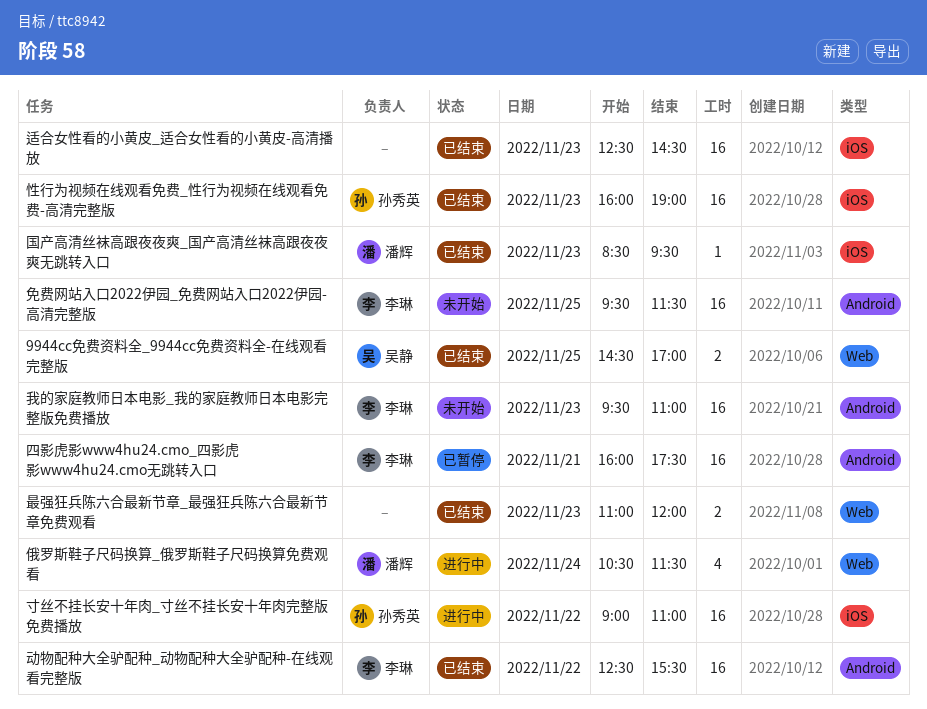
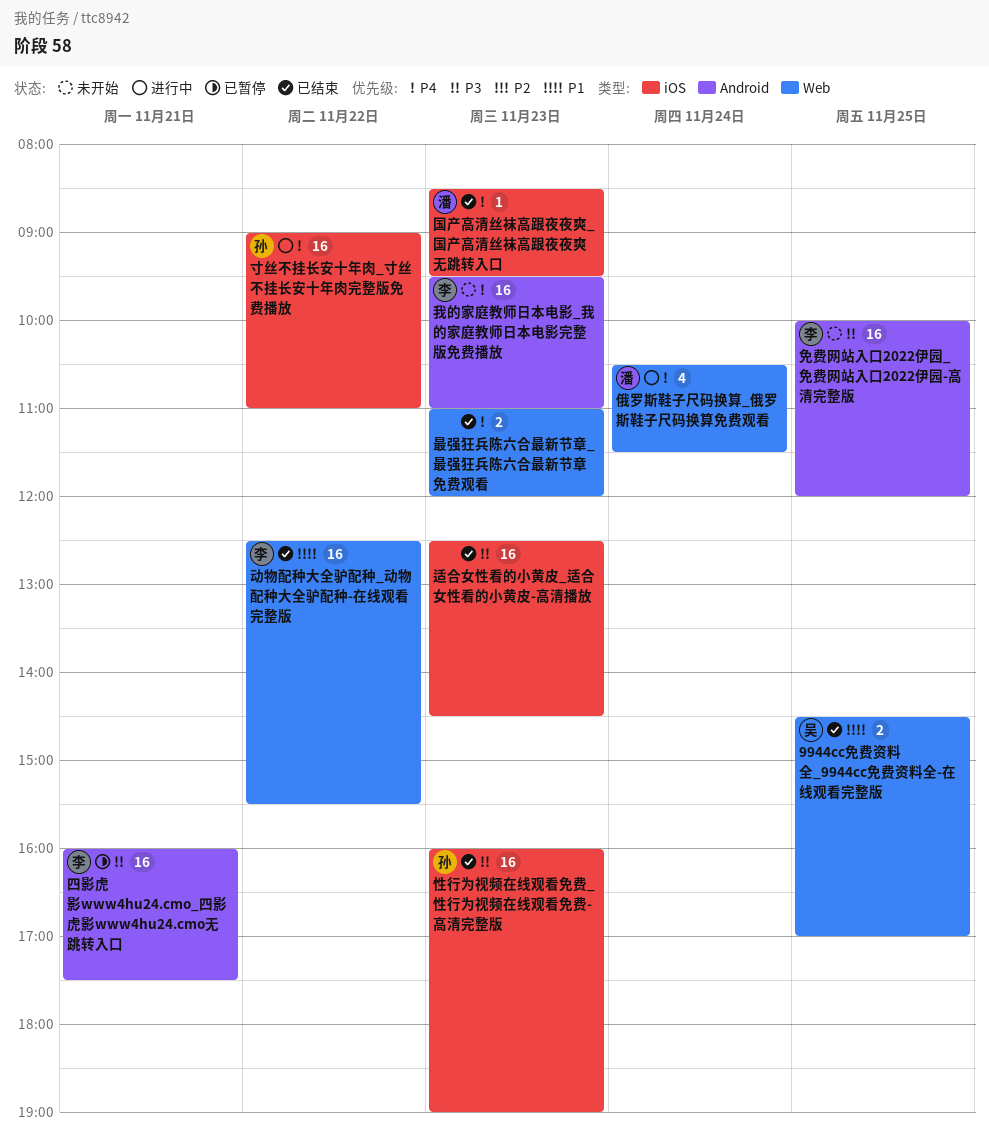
免费网站入口2022伊园_免费网站入口2022伊园-高清完整版, begins: 09:30 -> 10:00
免费网站入口2022伊园_免费网站入口2022伊园-高清完整版, ends: 11:30 -> 12:00
动物配种大全驴配种_动物配种大全驴配种-在线观看完整版, label: Android -> Web

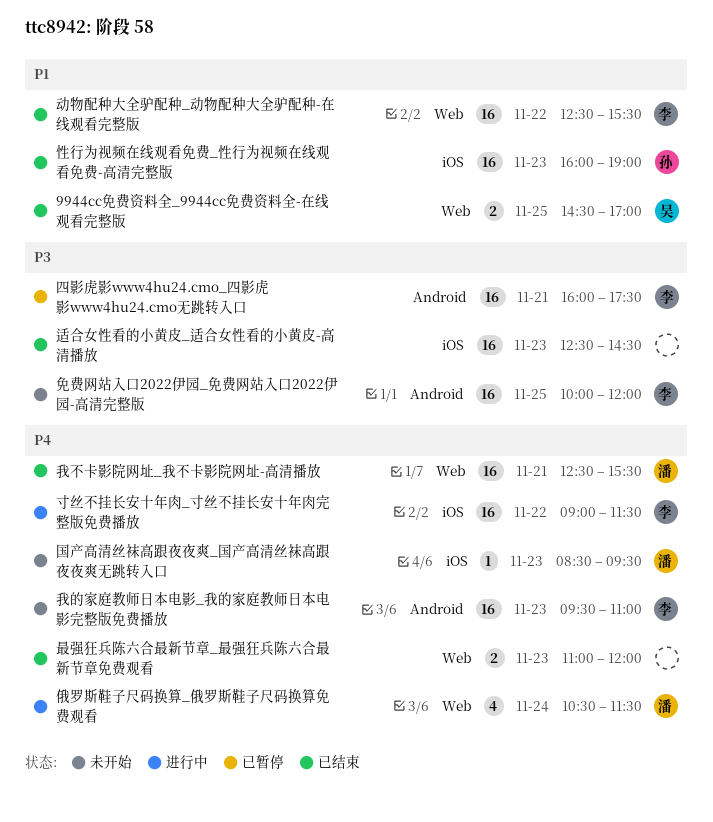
国产高清丝袜高跟夜夜爽_国产高清丝袜高跟夜夜爽无跳转入口, status: 已结束 -> 未开始
寸丝不挂长安十年肉_寸丝不挂长安十年肉完整版免费播放, owner: 孙 -> 李
寸丝不挂长安十年肉_寸丝不挂长安十年肉完整版免费播放, ends: 11:00 -> 11:30
性行为视频在线观看免费_性行为视频在线观看免费-高清完整版, priority: P3 -> P1
我不卡影院网址_我不卡影院网址-高清播放: none -> present

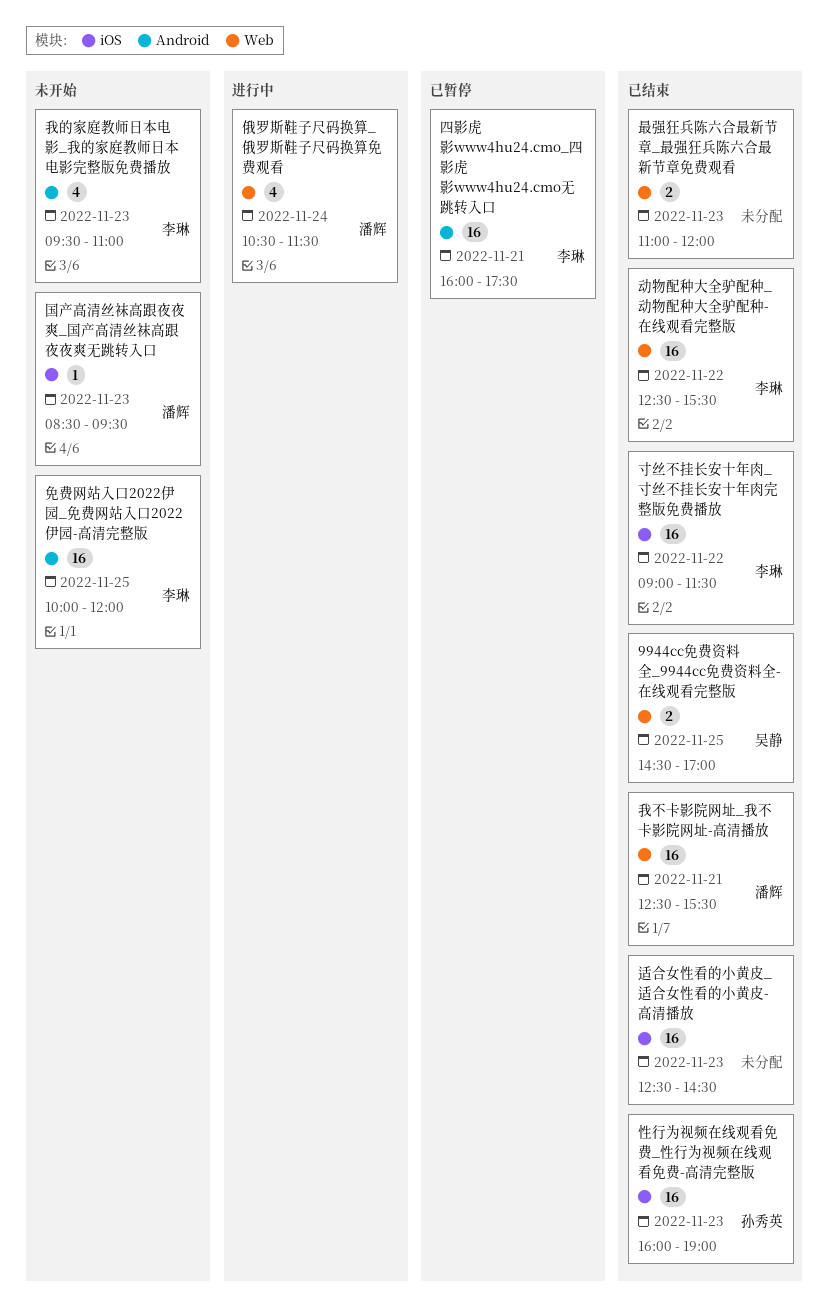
寸丝不挂长安十年肉_寸丝不挂长安十年肉完整版免费播放, status: 进行中 -> 已结束
我的家庭教师日本电影_我的家庭教师日本电影完整版免费播放, estimate: 16 -> 4

